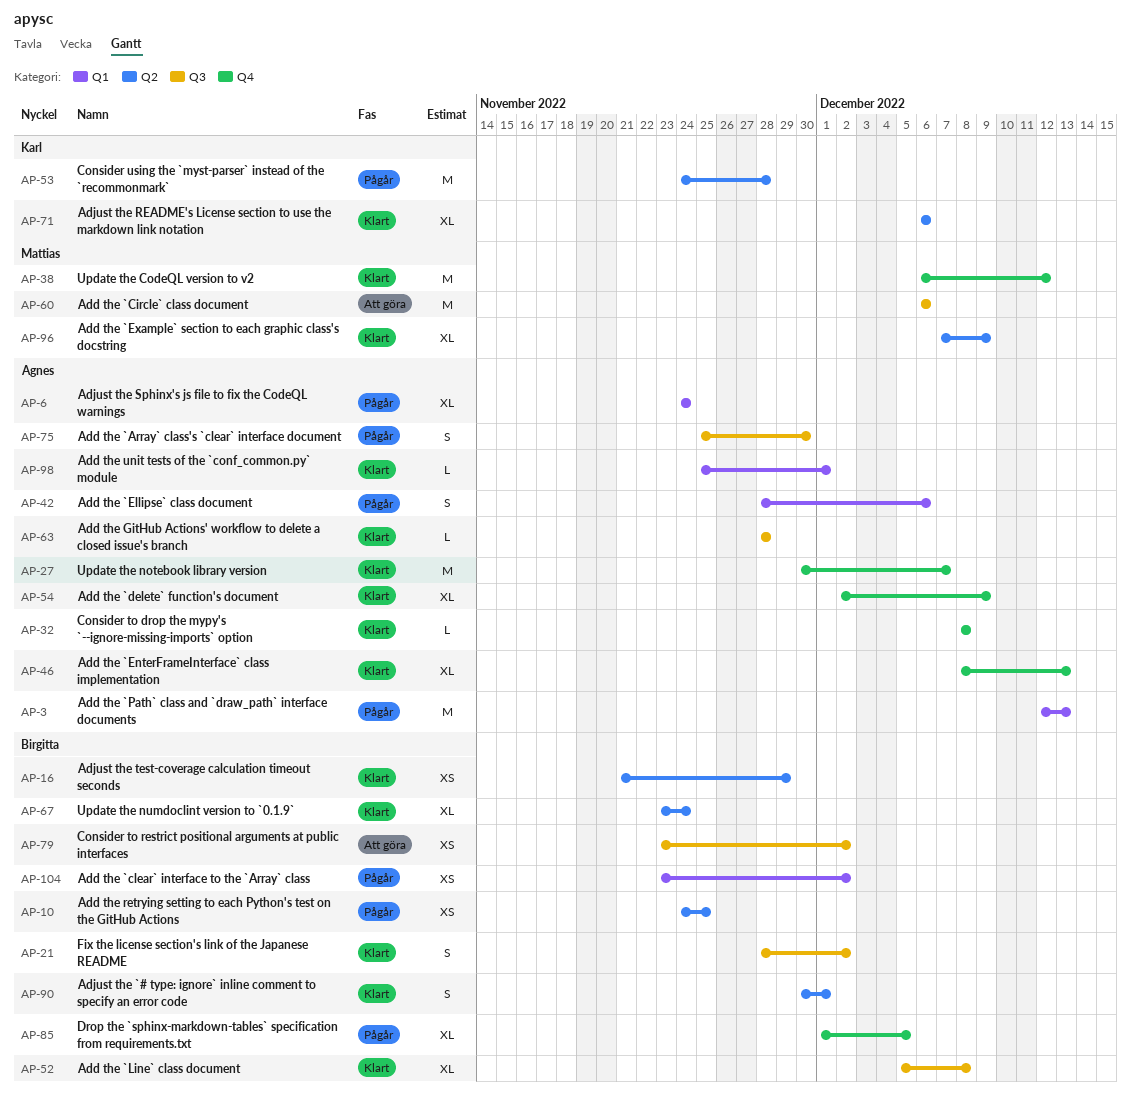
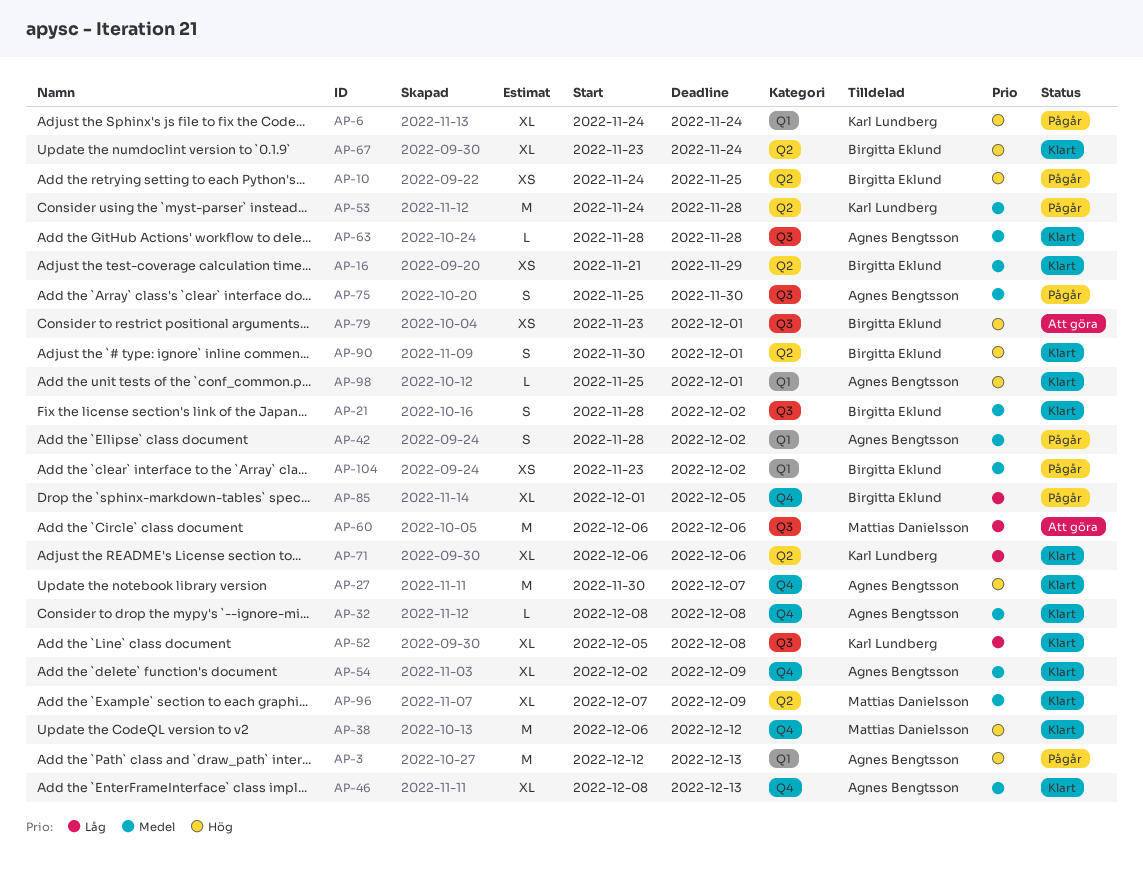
AP-6, owner: Agnes Bengtsson -> Karl Lundberg
AP-42, due: Dec 6 -> Dec 2
AP-52, owner: Birgitta Eklund -> Karl Lundberg
AP-79, due: Dec 2 -> Dec 1

